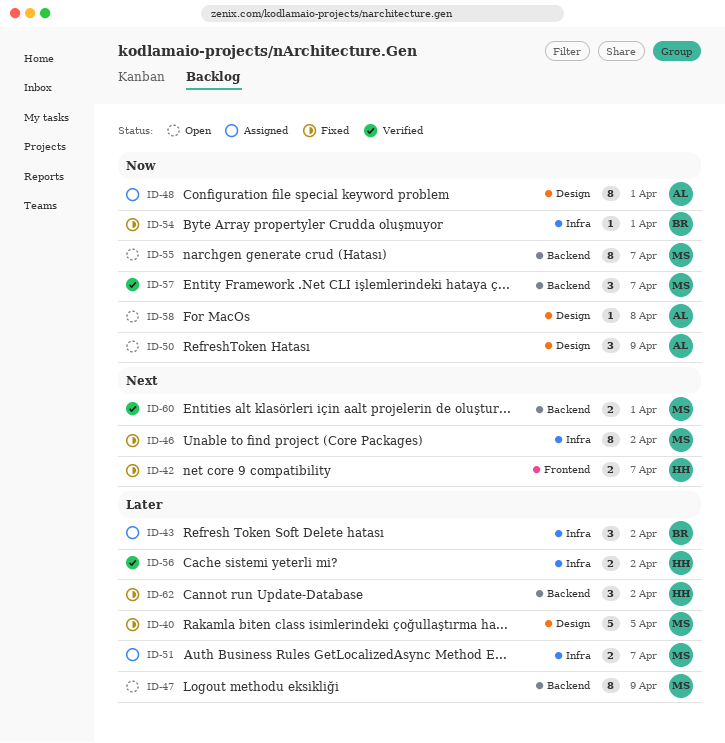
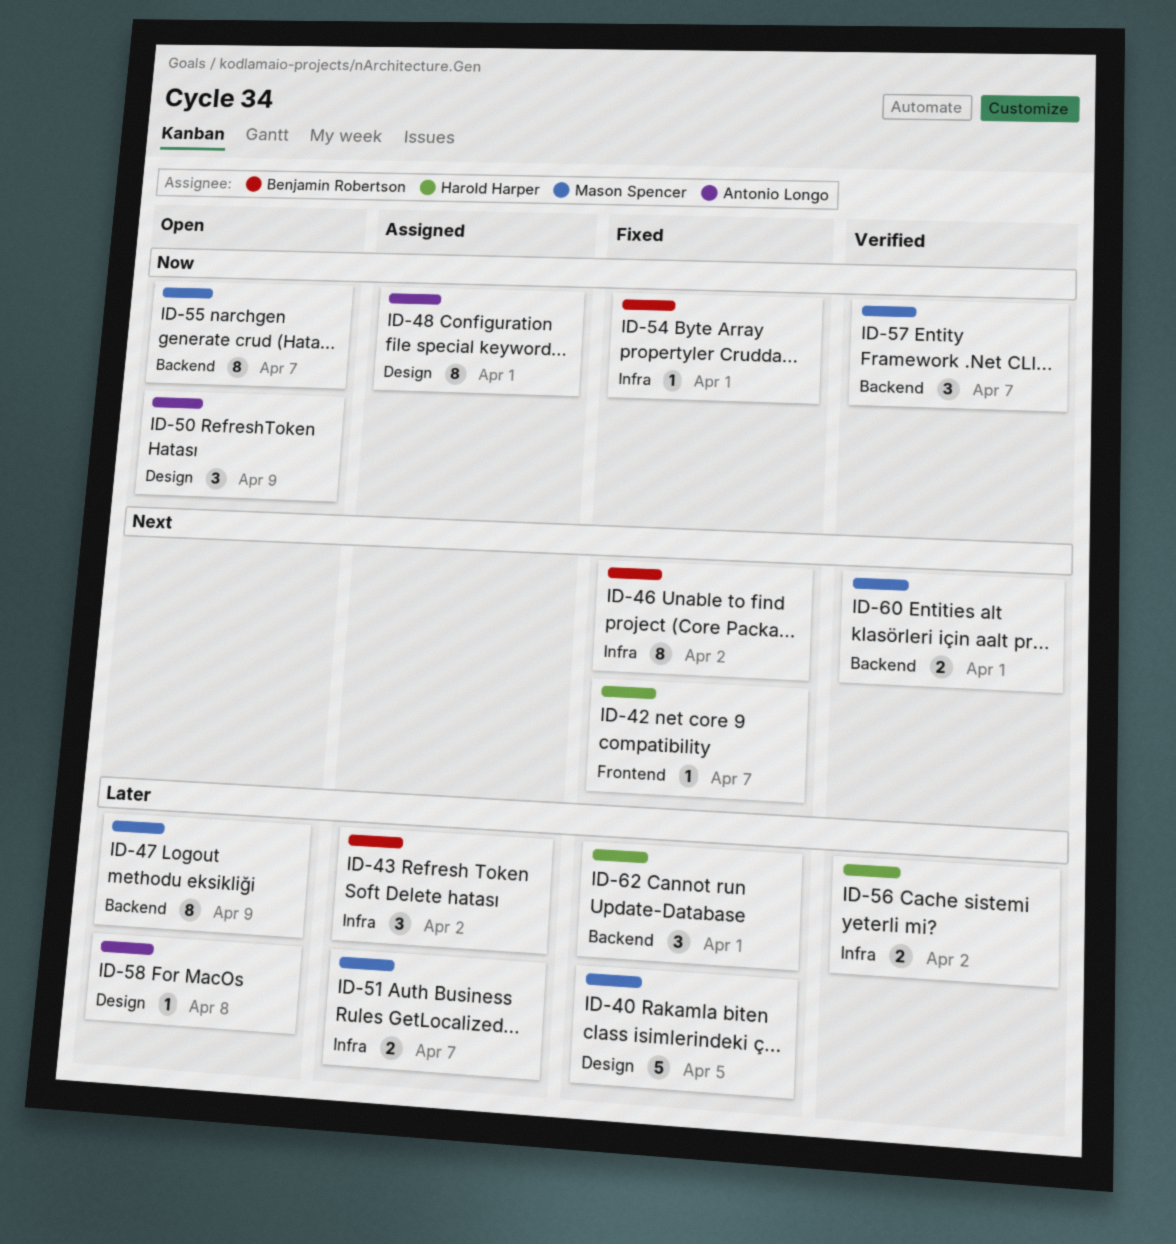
ID-42, estimate: 2 -> 1
ID-46, owner: Mason Spencer -> Benjamin Robertson
ID-58, priority: Now -> Later
ID-62, due: Apr 2 -> Apr 1

